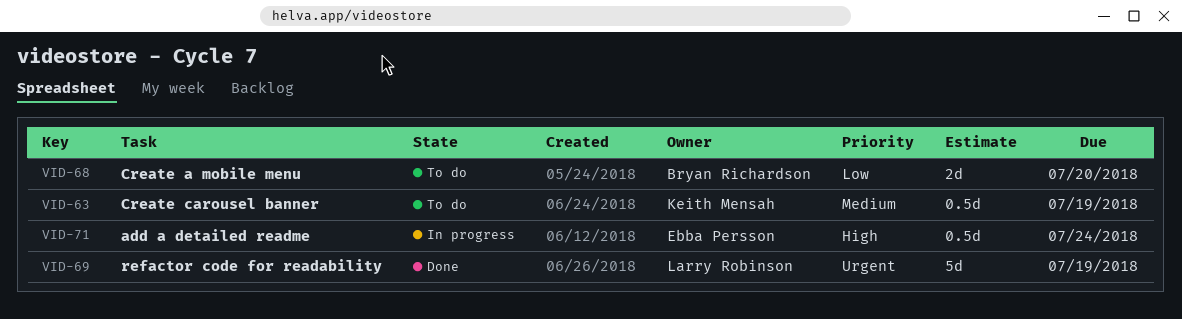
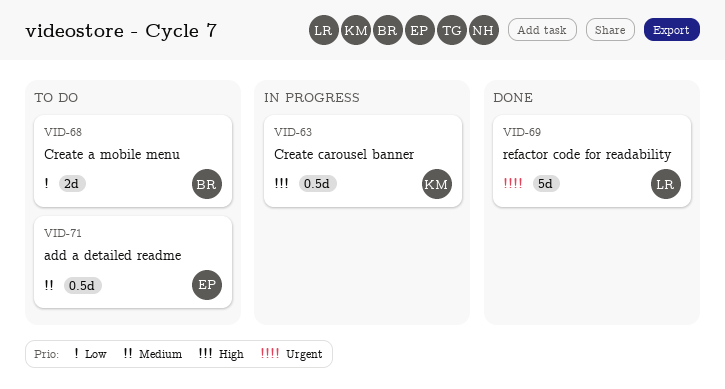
VID-63, status: To do -> In progress
VID-63, priority: Medium -> High
VID-71, status: In progress -> To do
VID-71, priority: High -> Medium

